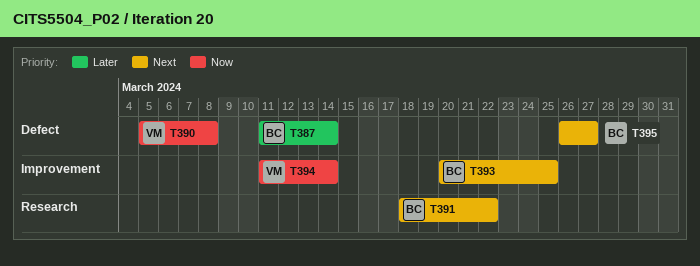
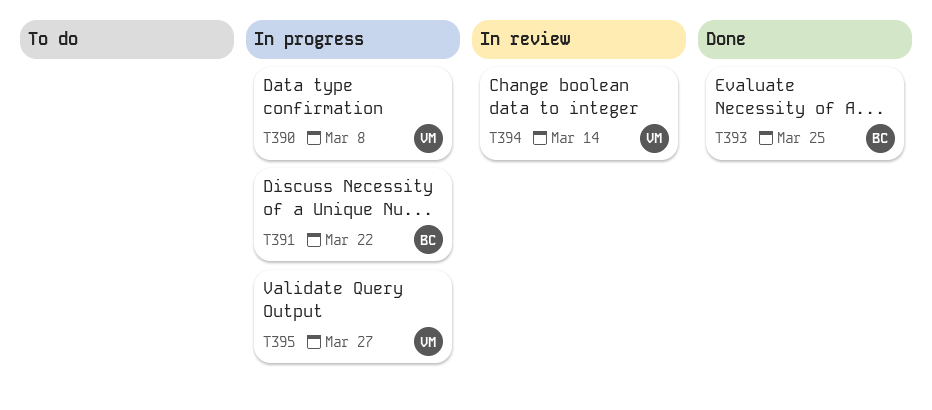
T387: present -> none
T395, owner: BC -> VM

